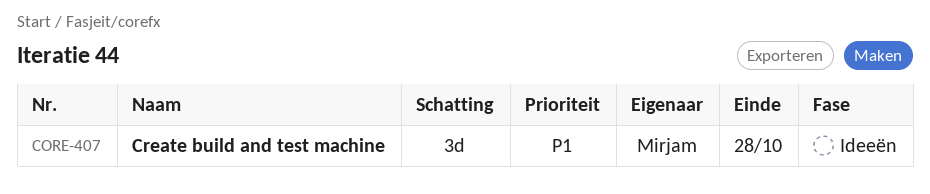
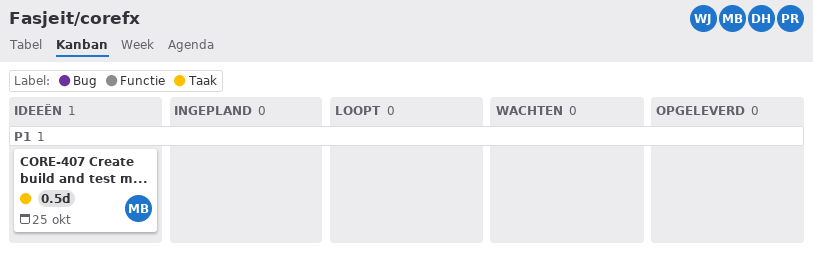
CORE-407, estimate: 3d -> 0.5d
CORE-407, due: Oct 28 -> Oct 25

